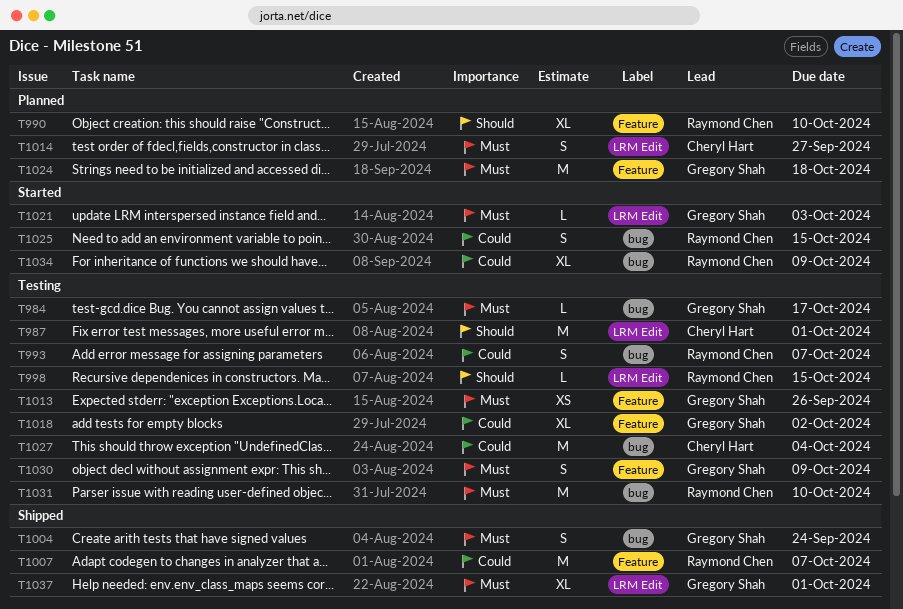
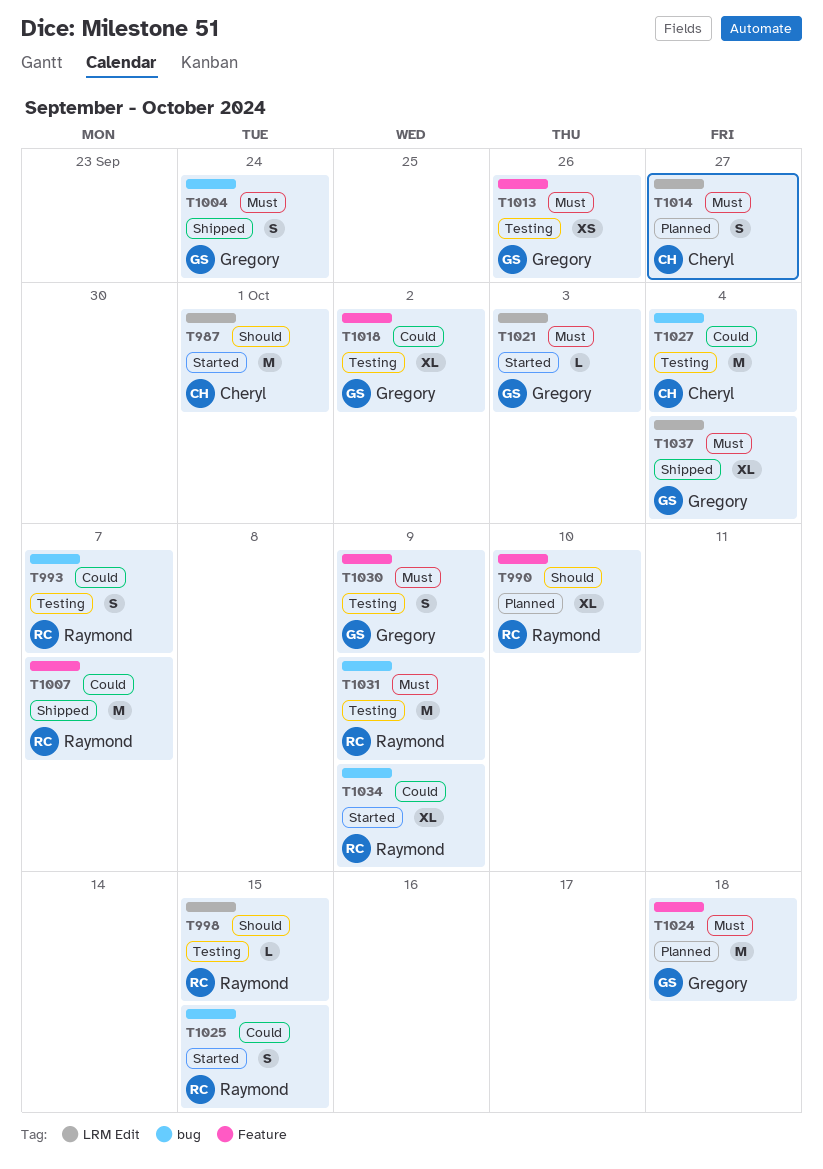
T984: present -> none
T987, status: Testing -> Started
T1031, due: Oct 10 -> Oct 9
T1037, due: Oct 1 -> Oct 4

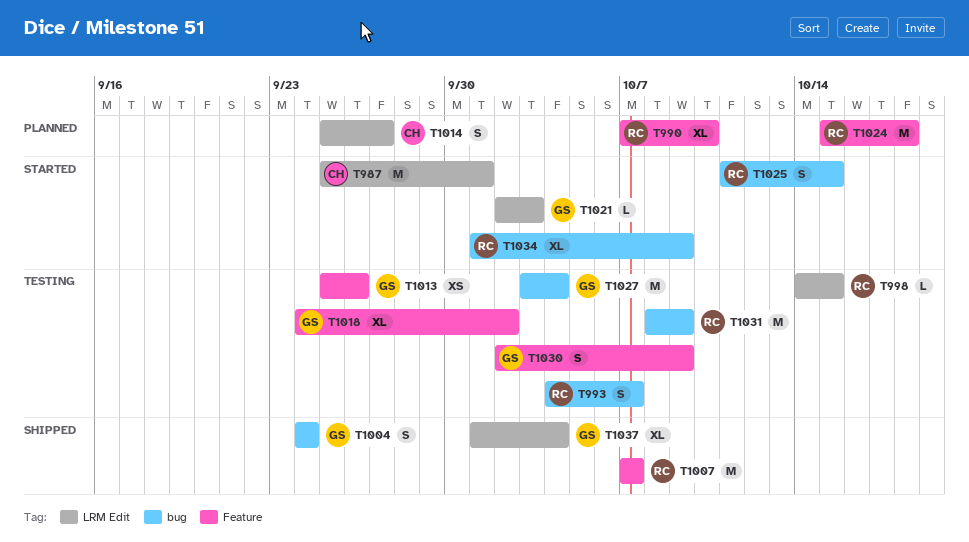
T1024, owner: Gregory -> Raymond
T1027, owner: Cheryl -> Gregory

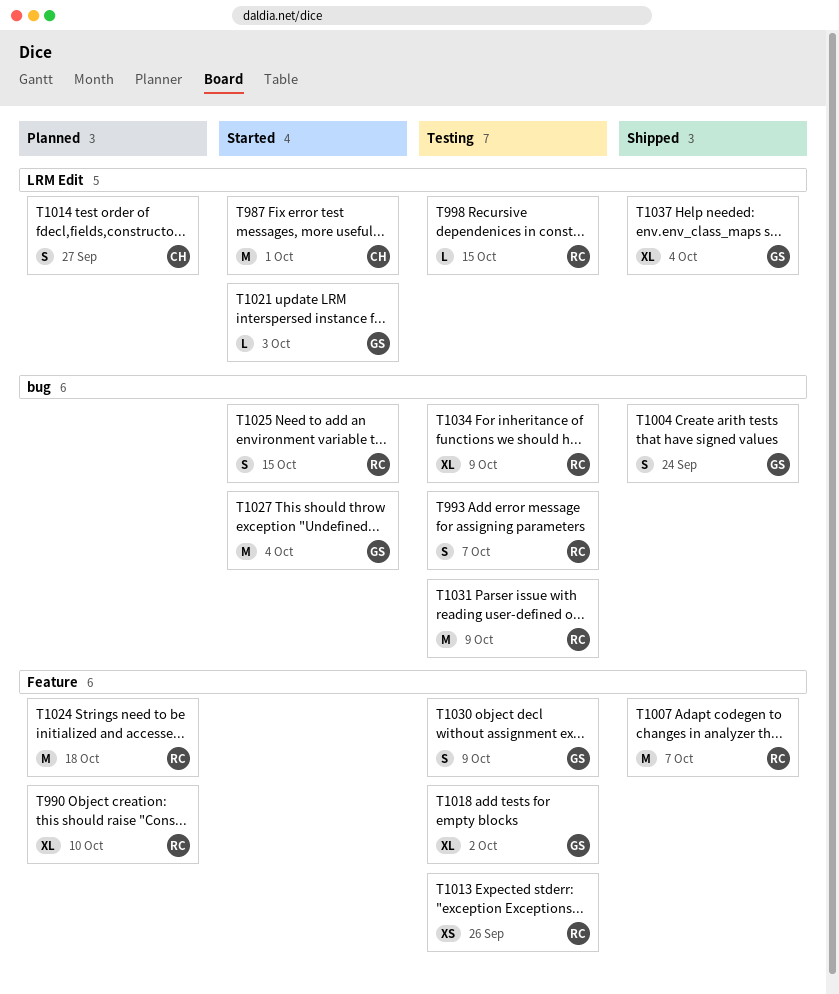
T1013, owner: GS -> RC
T1027, status: Testing -> Started
T1034, status: Started -> Testing

